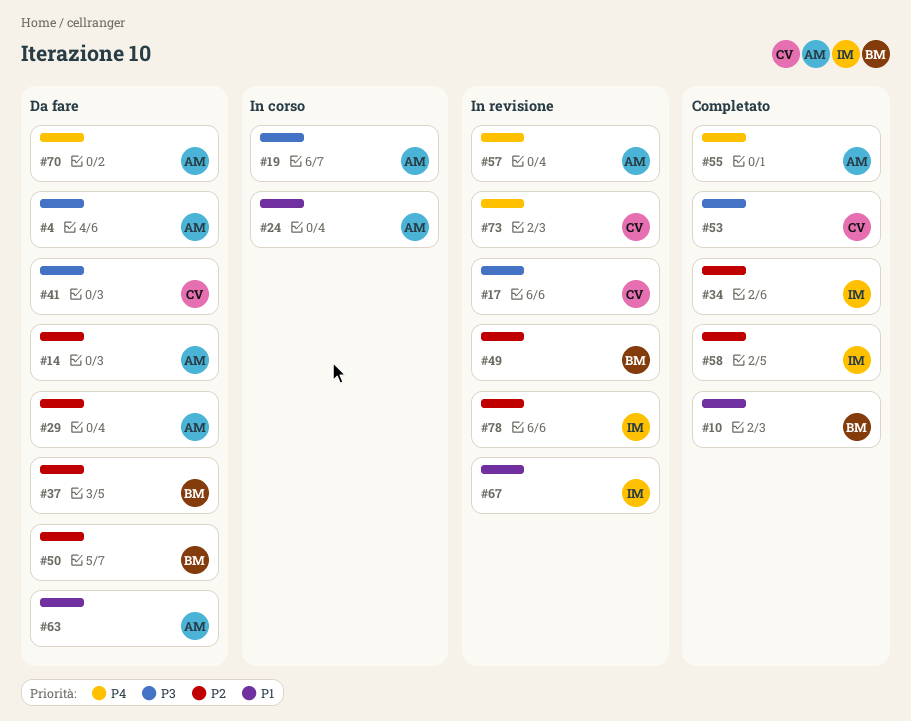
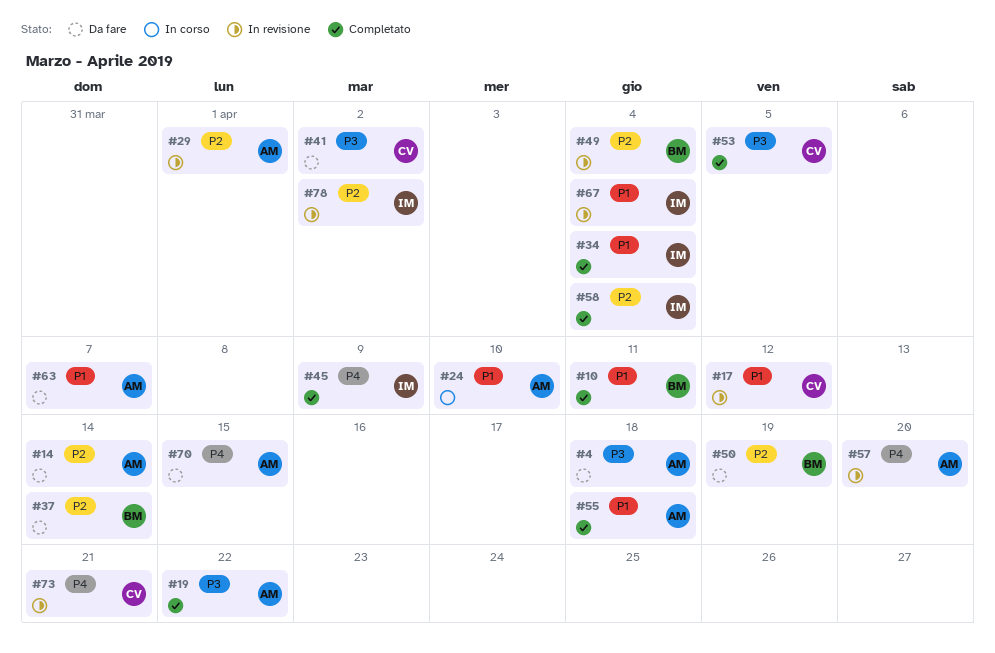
#17, priority: P3 -> P1
#19, status: In corso -> Completato
#29, status: Da fare -> In revisione
#34, priority: P2 -> P1
#45: none -> present
#55, priority: P4 -> P1

